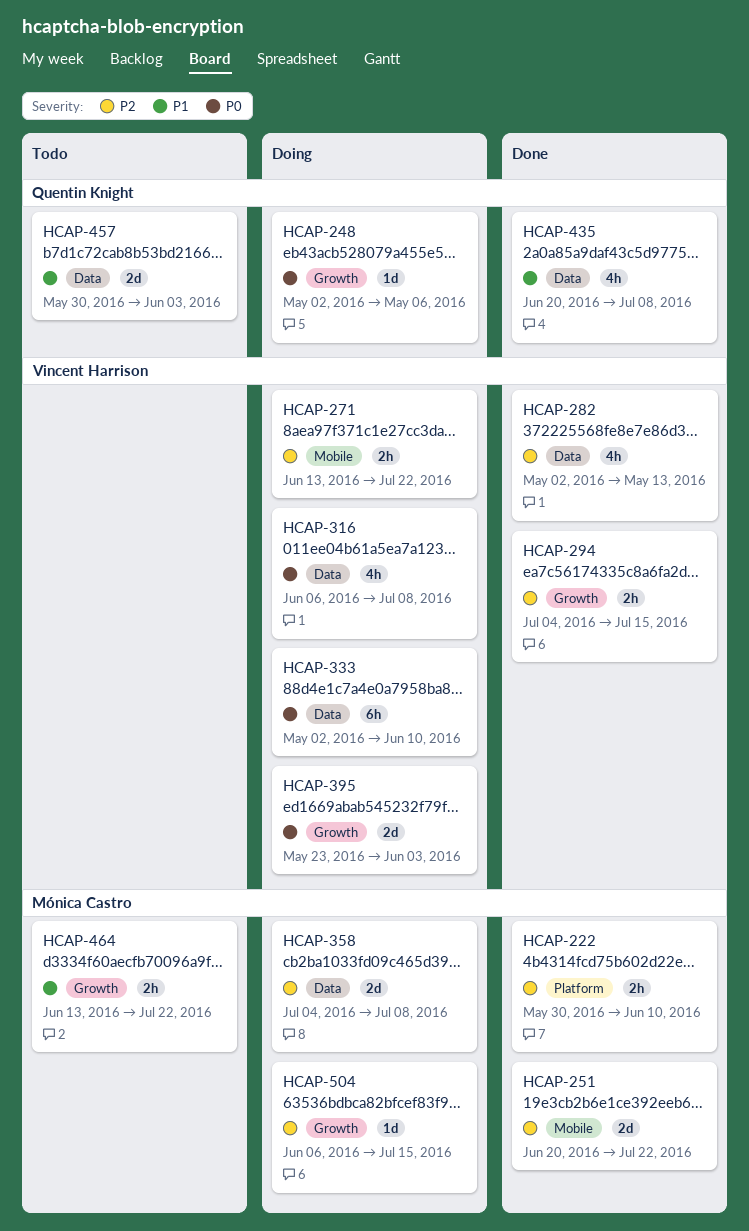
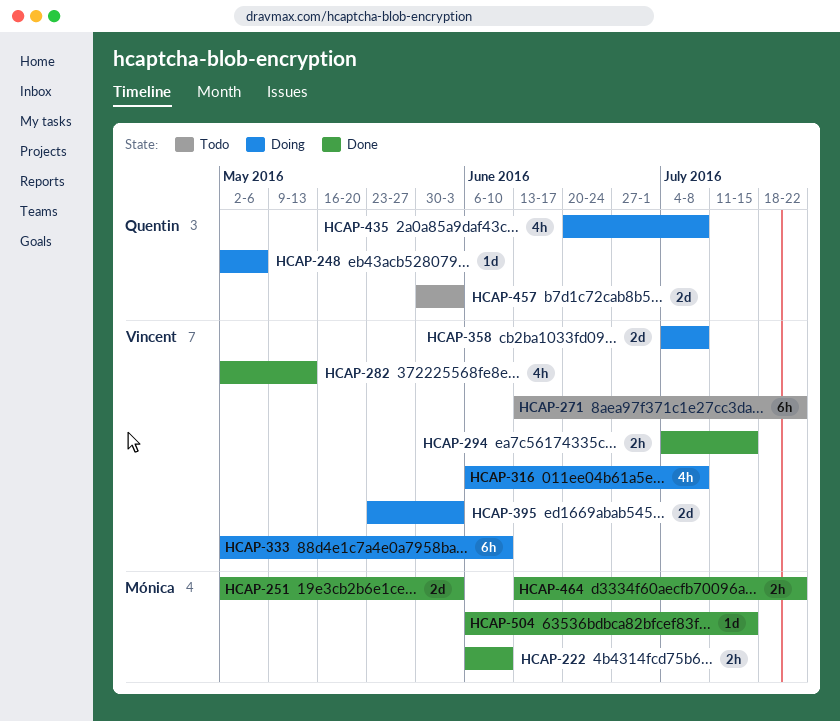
HCAP-222, start: May 30 -> Jun 6
HCAP-251, start: Jun 20 -> May 2
HCAP-251, due: Jul 22 -> Jun 3
HCAP-271, status: Doing -> Todo
HCAP-271, estimate: 2h -> 6h
HCAP-358, owner: Mónica Castro -> Vincent Harrison
HCAP-435, status: Done -> Doing
HCAP-464, status: Todo -> Done
HCAP-504, status: Doing -> Done

